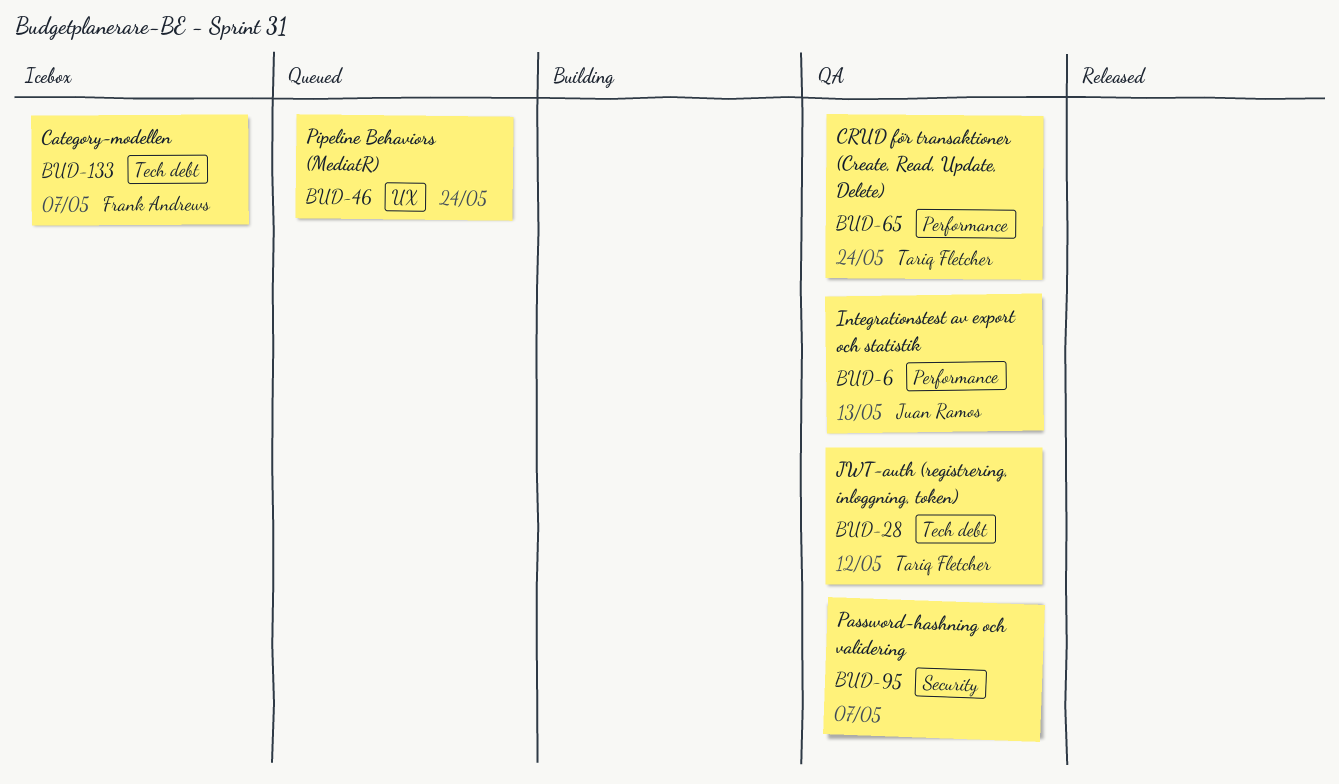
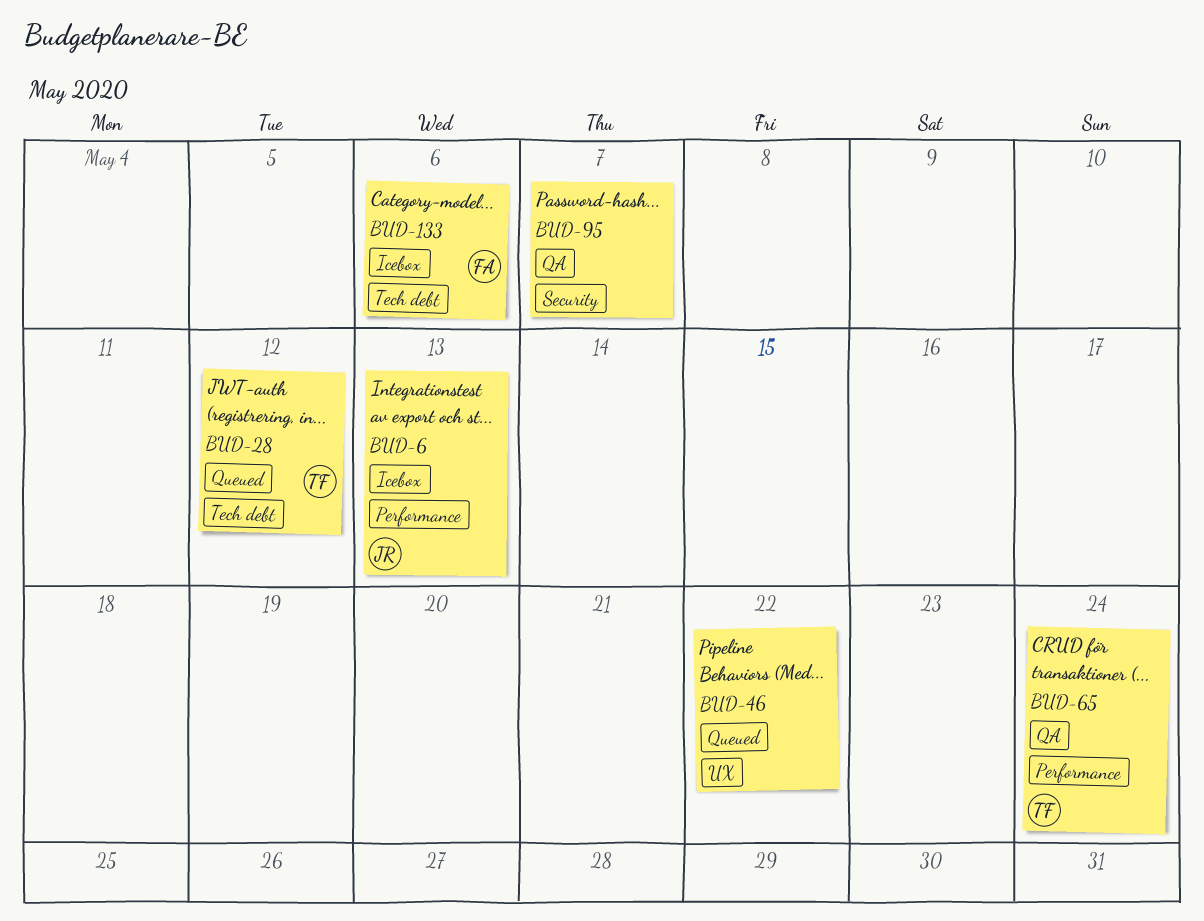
BUD-6, status: QA -> Icebox
BUD-28, status: QA -> Queued
BUD-46, due: May 24 -> May 22
BUD-133, due: May 7 -> May 6

